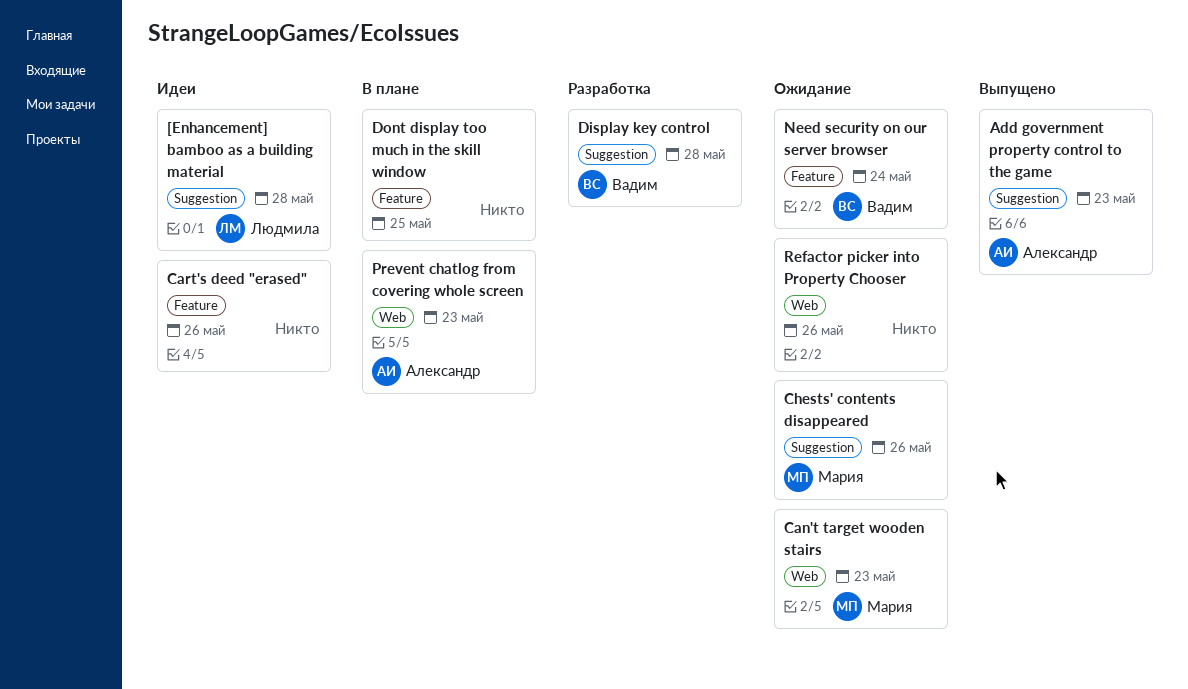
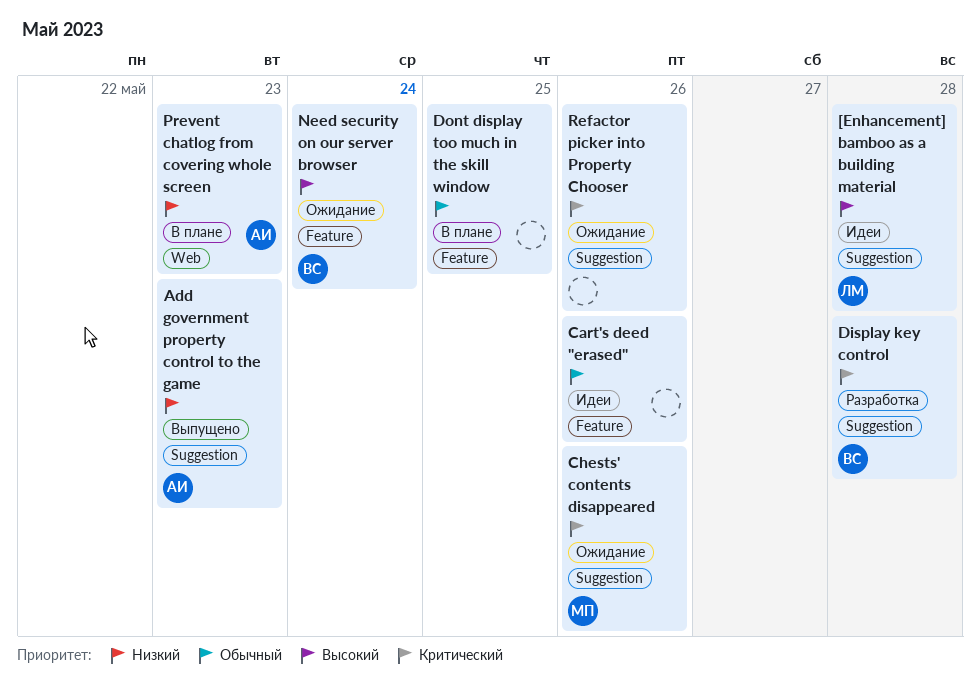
Can't target wooden stairs: present -> none
Refactor picker into Property Chooser, label: Web -> Suggestion

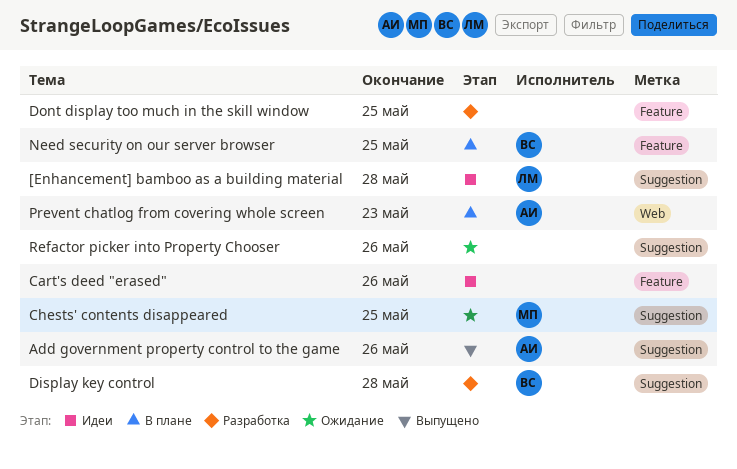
Add government property control to the game, due: May 23 -> May 26
Chests' contents disappeared, due: May 26 -> May 25
Dont display too much in the skill window, status: В плане -> Разработка
Need security on our server browser, status: Ожидание -> В плане
Need security on our server browser, due: May 24 -> May 25

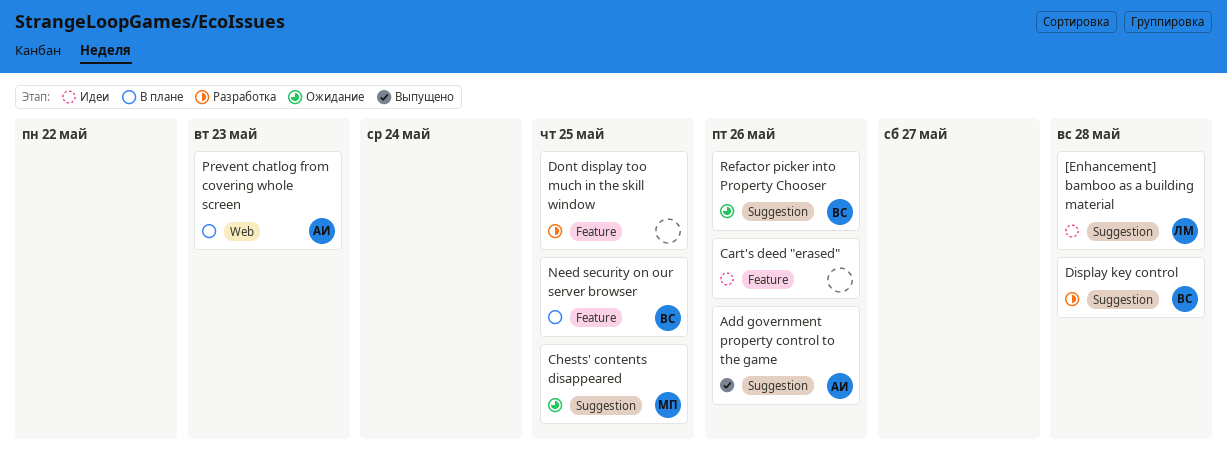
Refactor picker into Property Chooser, owner: none -> ВС

